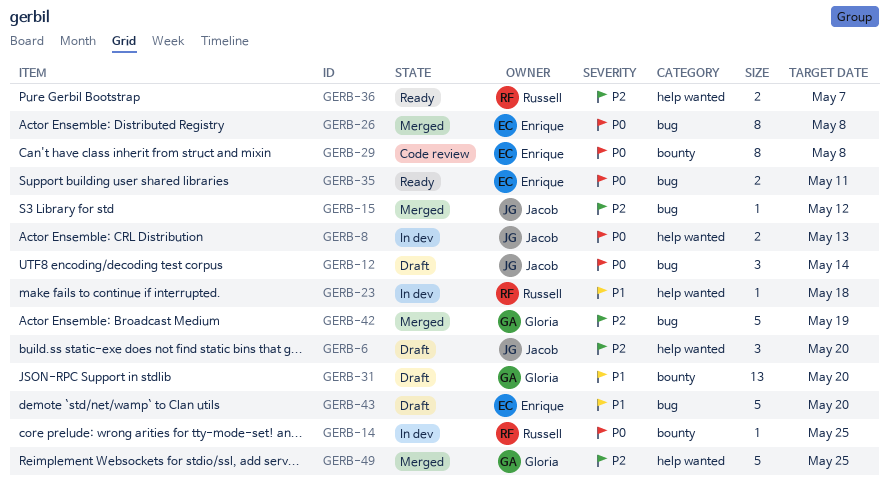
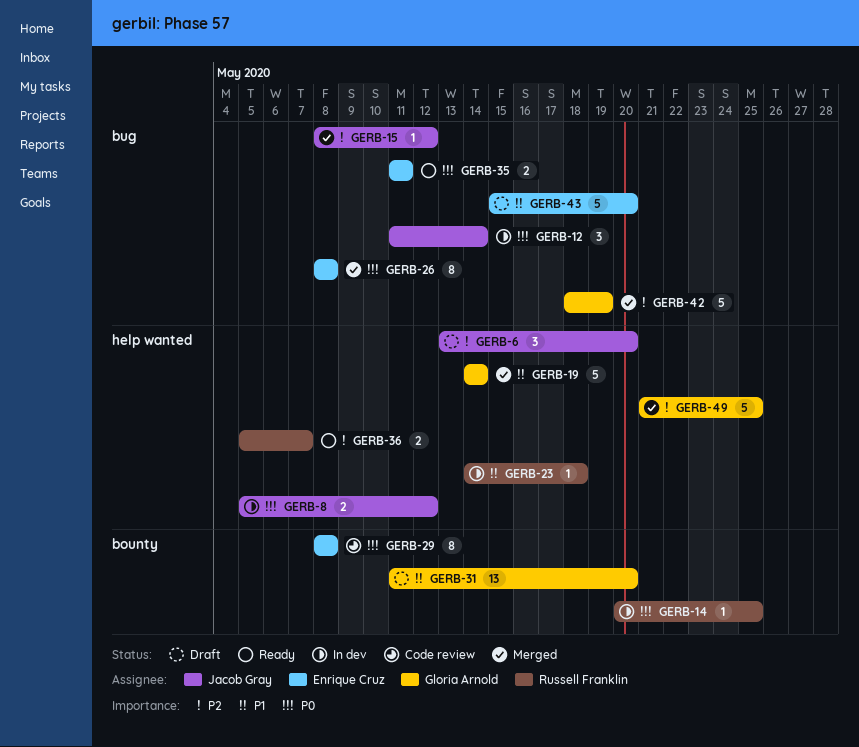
GERB-8, due: May 13 -> May 12
GERB-12, status: Draft -> In dev
GERB-19: none -> present

